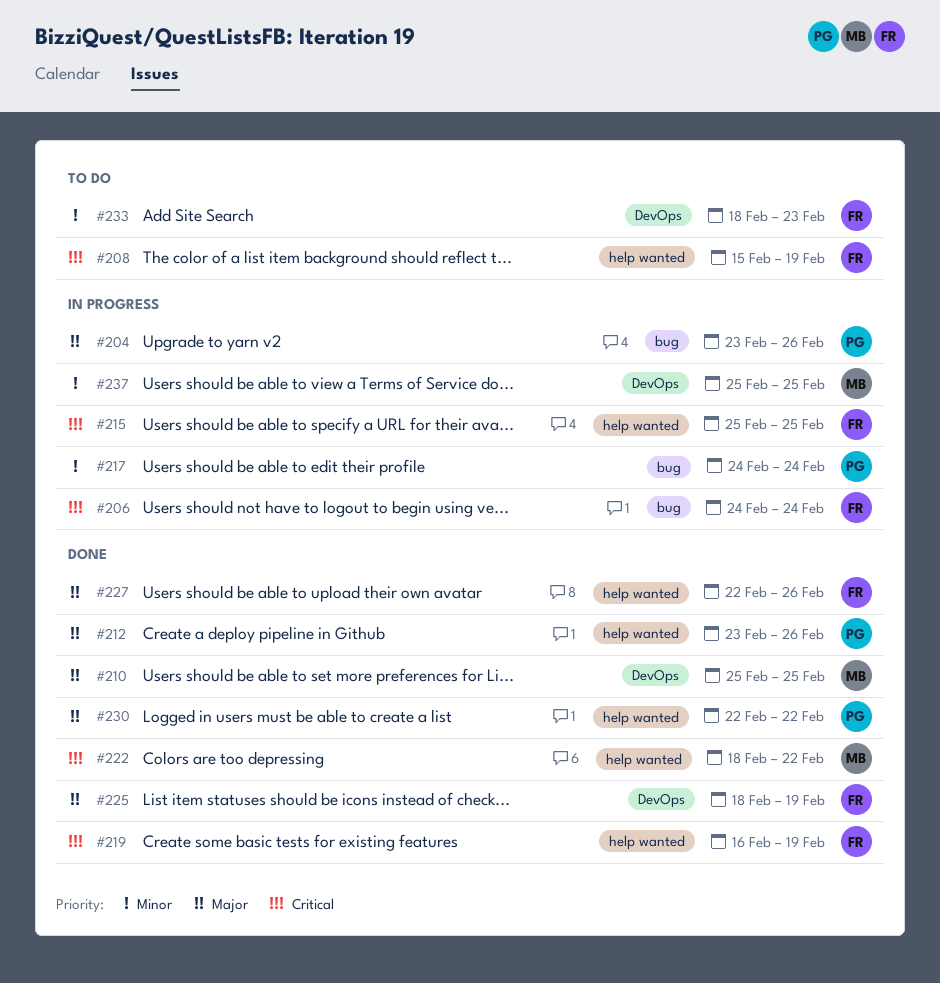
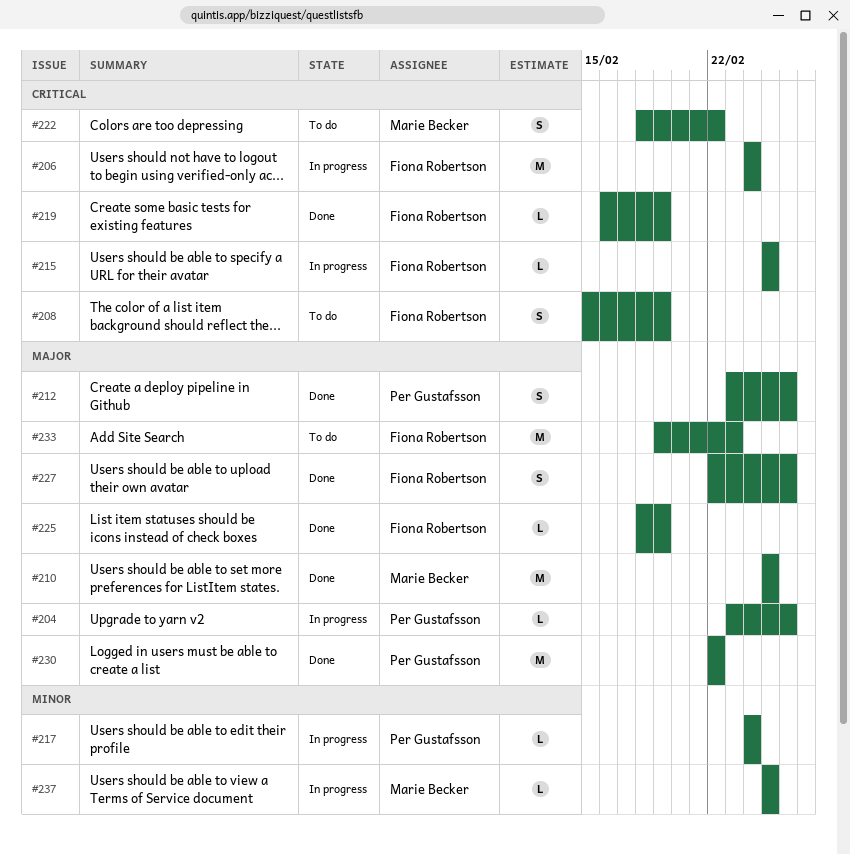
#222, status: Done -> To do
#233, priority: Minor -> Major
#233, start: Feb 18 -> Feb 19

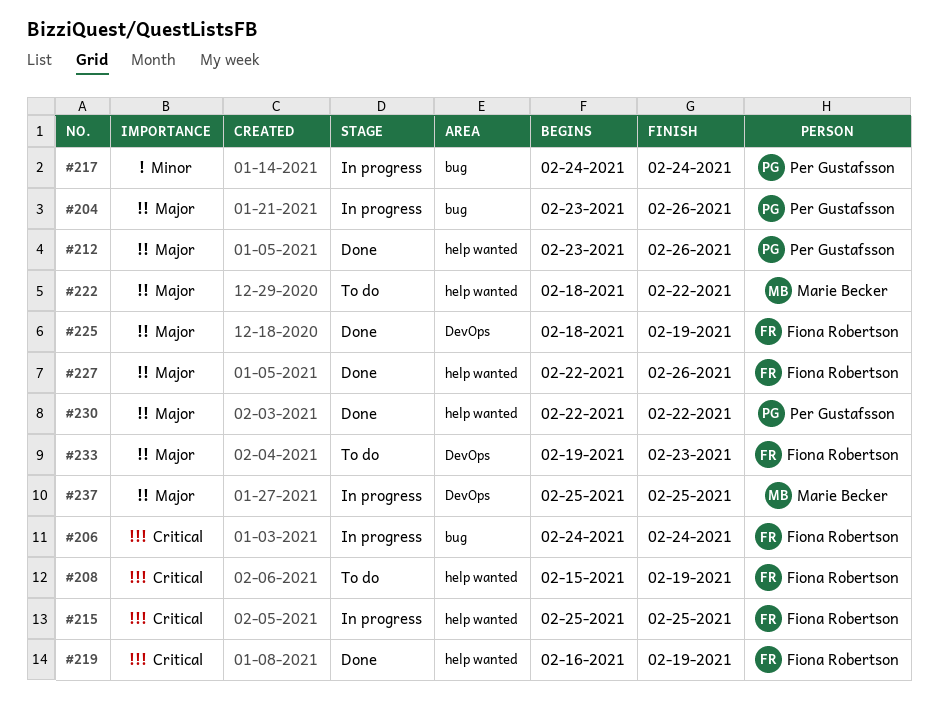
#210: present -> none
#222, priority: Critical -> Major
#237, priority: Minor -> Major

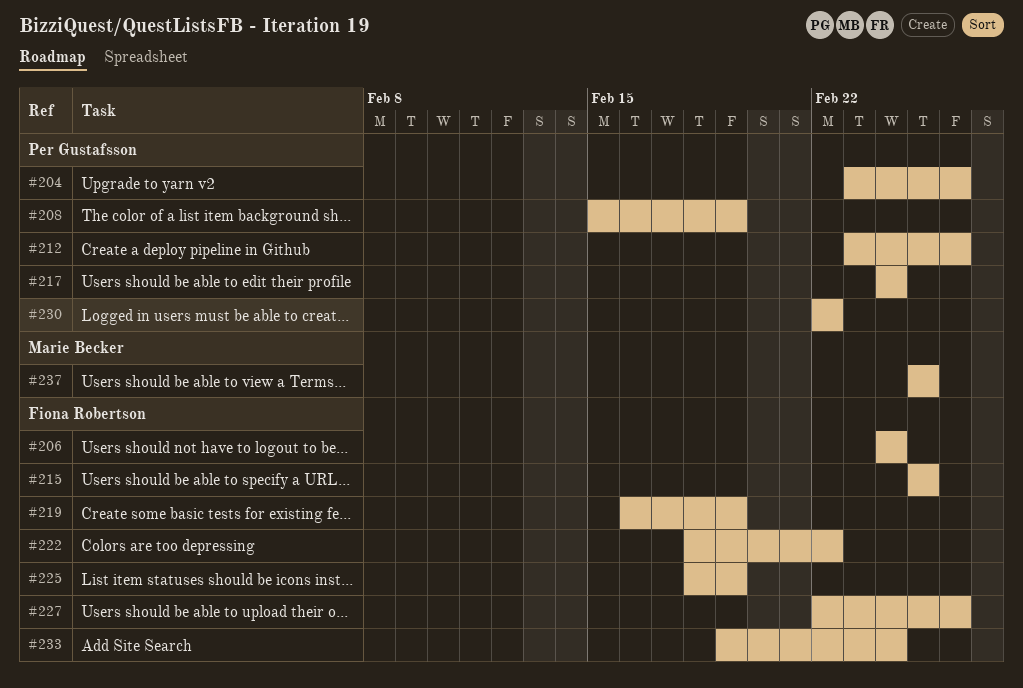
#208, owner: Fiona Robertson -> Per Gustafsson
#222, owner: Marie Becker -> Fiona Robertson
#233, due: Feb 23 -> Feb 24

